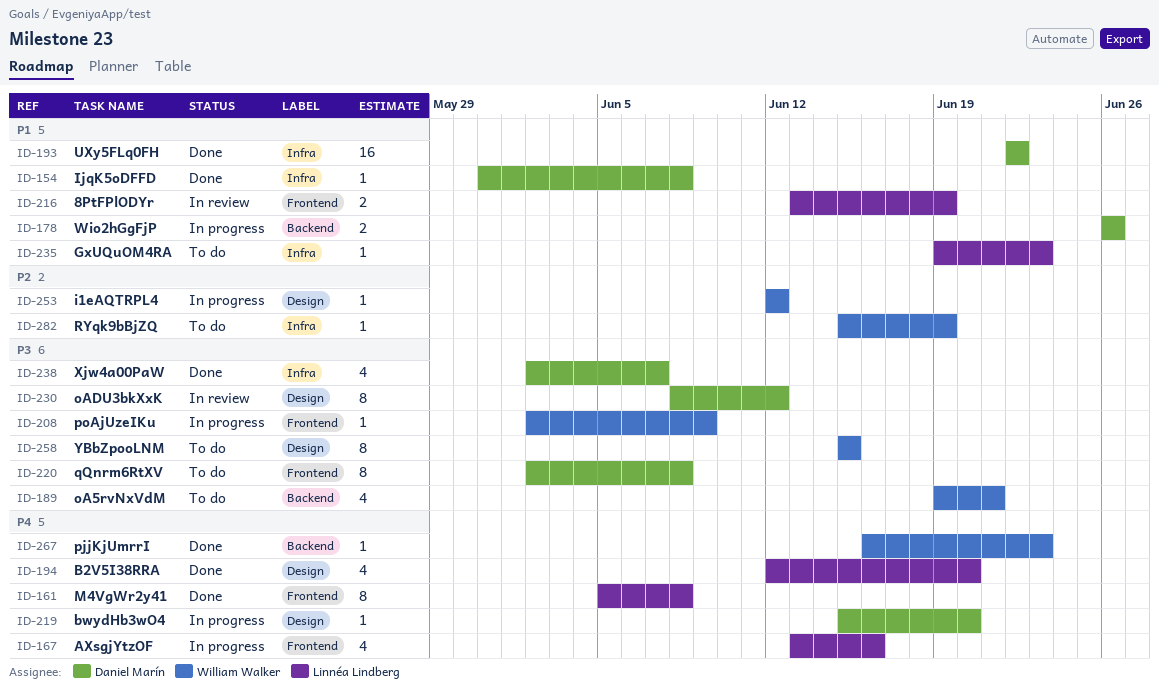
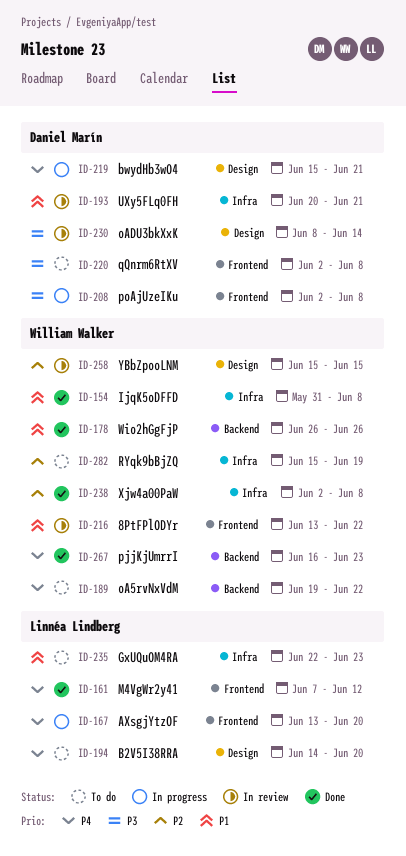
ID-154, owner: Daniel Marín -> William Walker
ID-161, start: Jun 5 -> Jun 7
ID-161, due: Jun 8 -> Jun 12
ID-167, due: Jun 16 -> Jun 20
ID-178, status: In progress -> Done
ID-178, owner: Daniel Marín -> William Walker
ID-189, priority: P3 -> P4
ID-189, due: Jun 21 -> Jun 22
ID-193, status: Done -> In review
ID-193, start: Jun 22 -> Jun 20
ID-193, due: Jun 22 -> Jun 21
ID-194, status: Done -> To do
ID-194, start: Jun 12 -> Jun 14
ID-208, owner: William Walker -> Daniel Marín
ID-208, due: Jun 9 -> Jun 8
ID-216, owner: Linnéa Lindberg -> William Walker
ID-216, due: Jun 19 -> Jun 22
ID-219, due: Jun 20 -> Jun 21
ID-230, due: Jun 12 -> Jun 14
ID-235, start: Jun 19 -> Jun 22
ID-238, owner: Daniel Marín -> William Walker
ID-238, priority: P3 -> P2
ID-238, due: Jun 7 -> Jun 8
ID-253: present -> none
ID-258, status: To do -> In review
ID-258, priority: P3 -> P2

